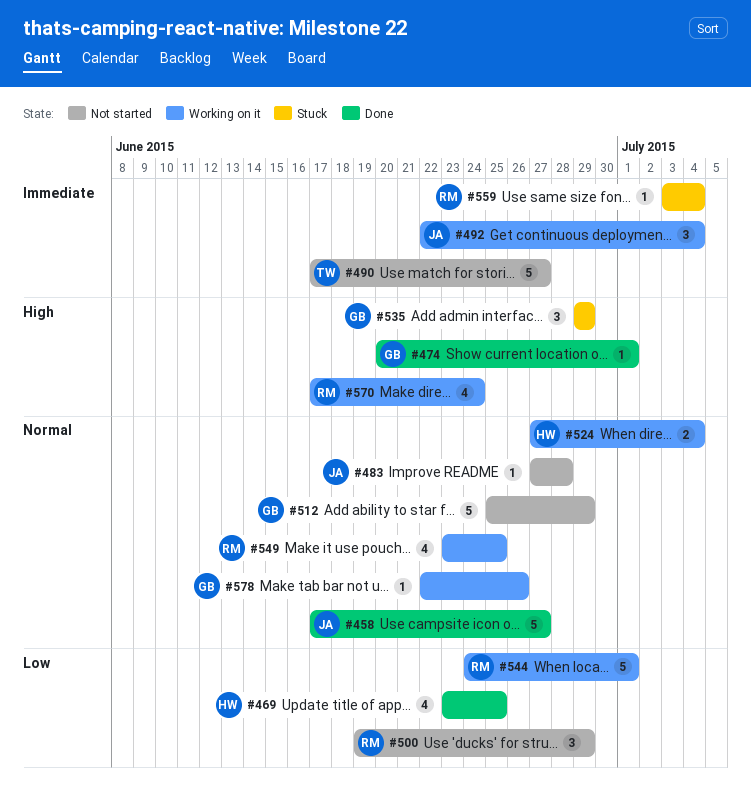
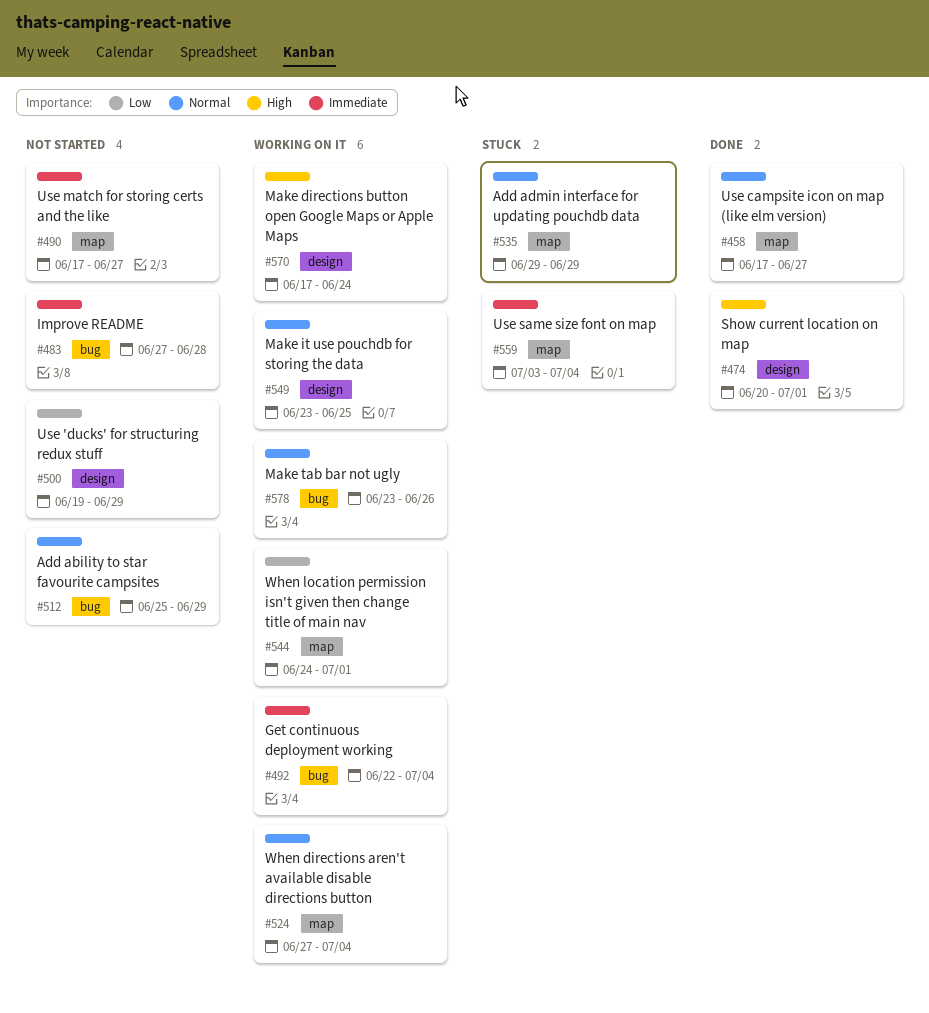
#469: present -> none
#483, priority: Normal -> Immediate
#535, priority: High -> Normal
#578, start: Jun 22 -> Jun 23

